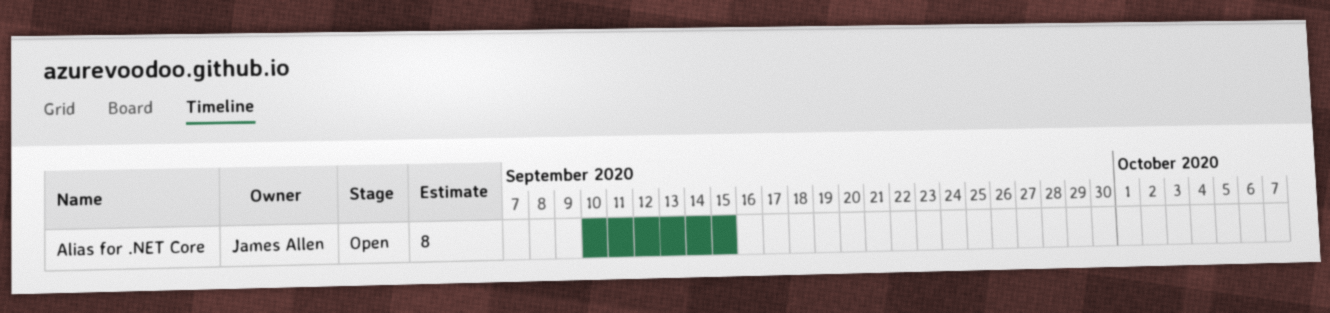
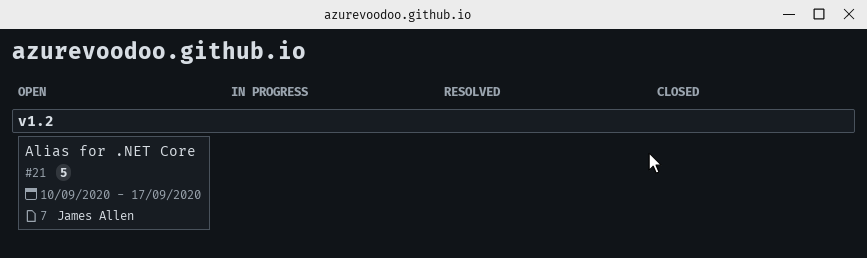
Alias for .NET Core, estimate: 8 -> 5
Alias for .NET Core, due: Sep 15 -> Sep 17

